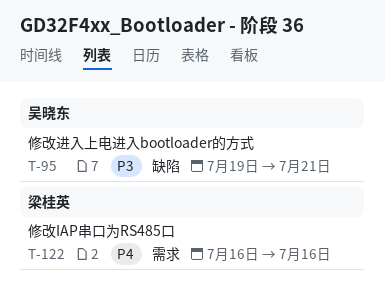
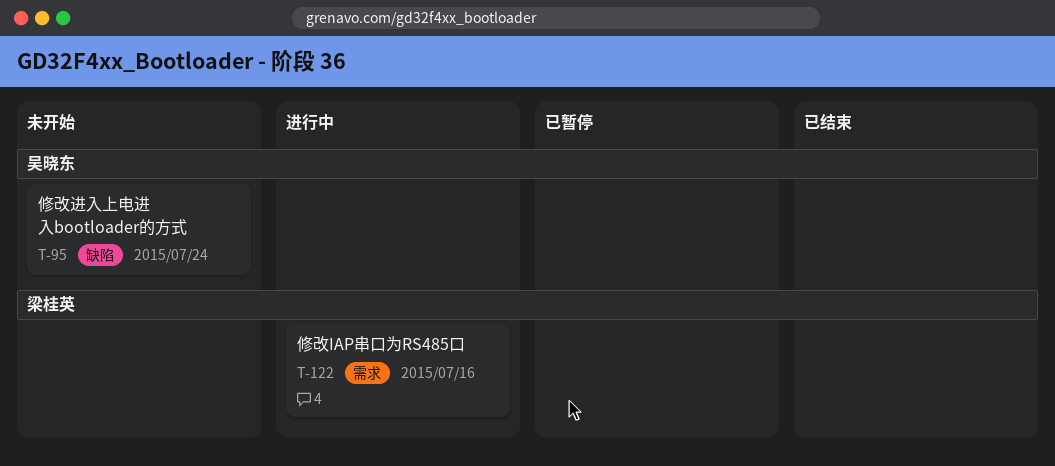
T-95, due: Jul 21 -> Jul 24

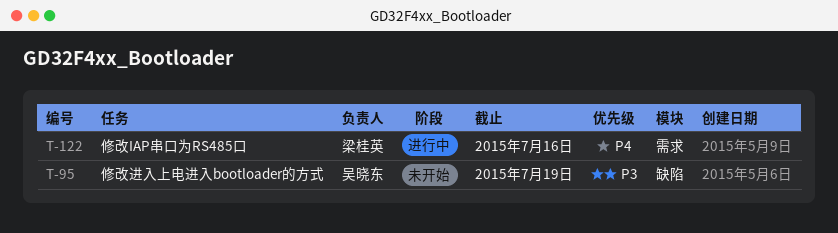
T-95, due: Jul 24 -> Jul 19

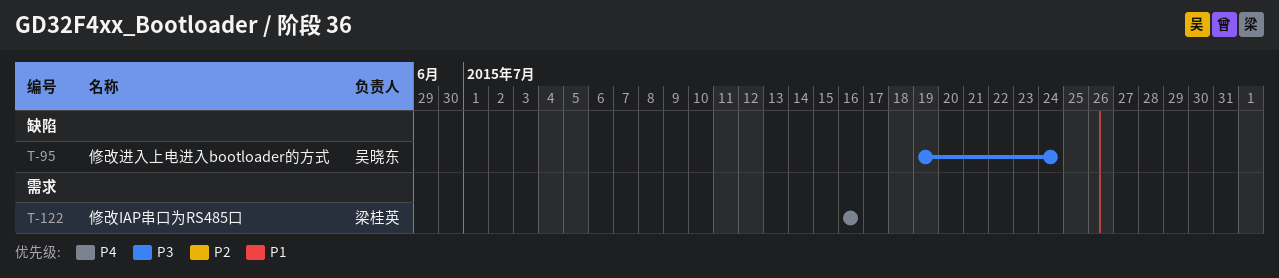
T-95, due: Jul 19 -> Jul 24

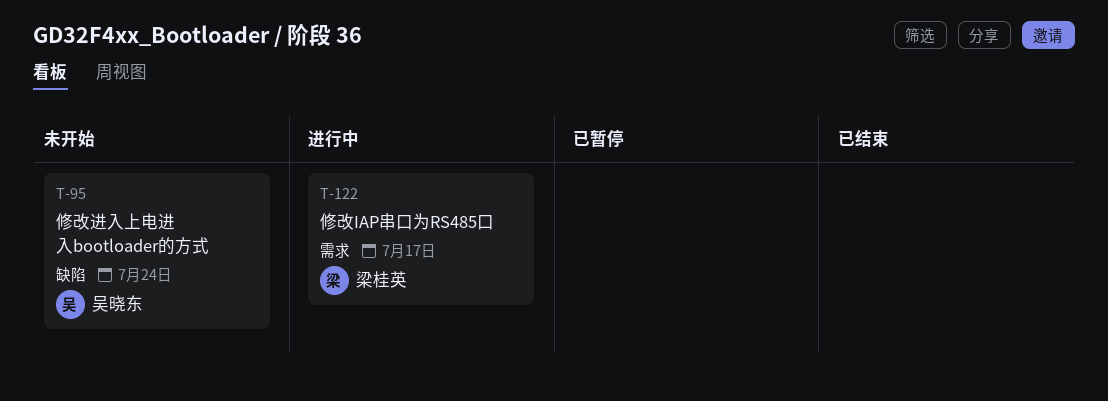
T-122, due: Jul 16 -> Jul 17

